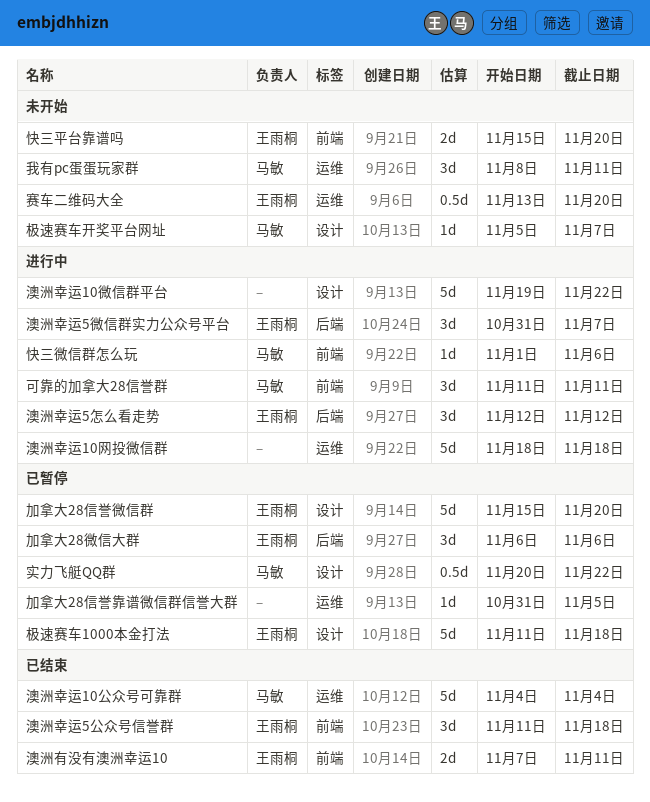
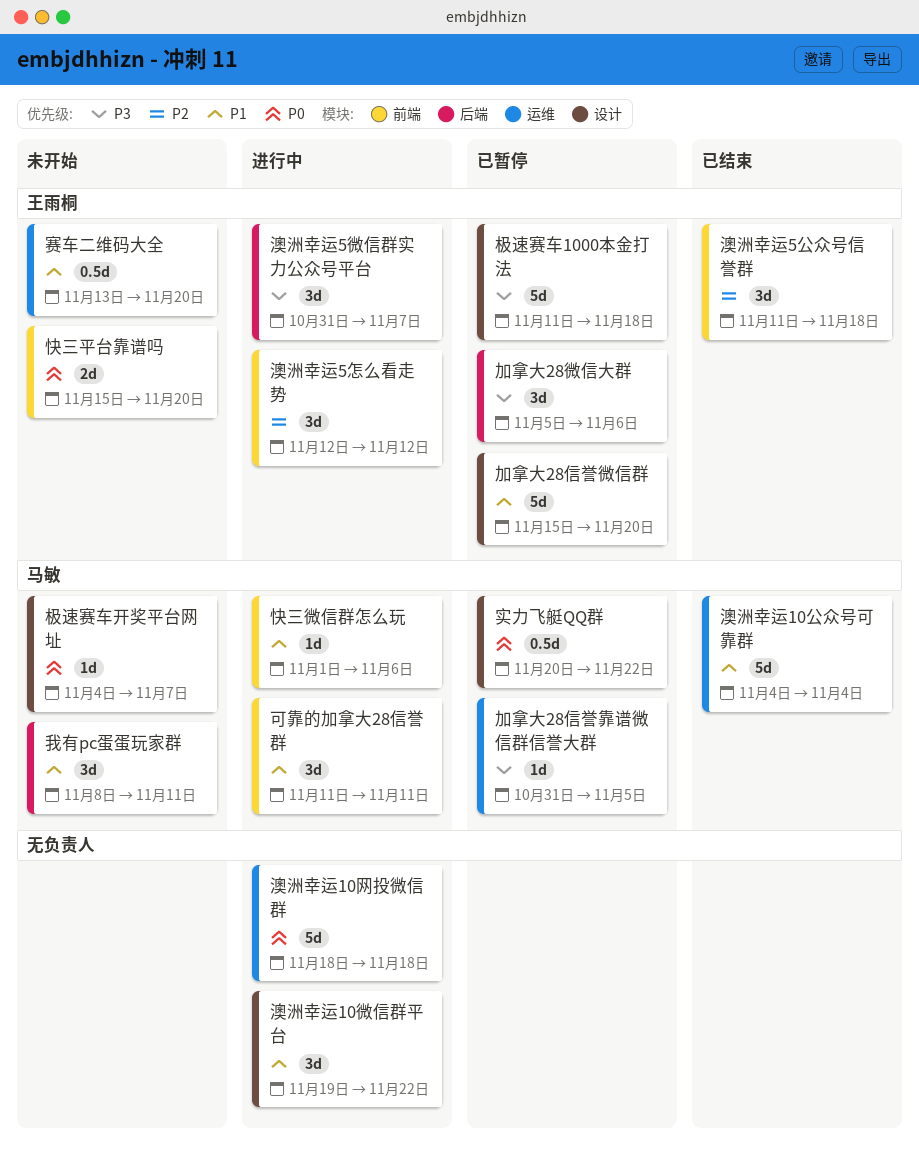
加拿大28信誉靠谱微信群信誉大群, owner: none -> 马敏
加拿大28微信大群, start: Nov 6 -> Nov 5
我有pc蛋蛋玩家群, label: 运维 -> 后端
极速赛车开奖平台网址, start: Nov 5 -> Nov 4
澳洲幸运10微信群平台, estimate: 5d -> 3d
澳洲幸运5怎么看走势, label: 后端 -> 前端
澳洲有没有澳洲幸运10: present -> none

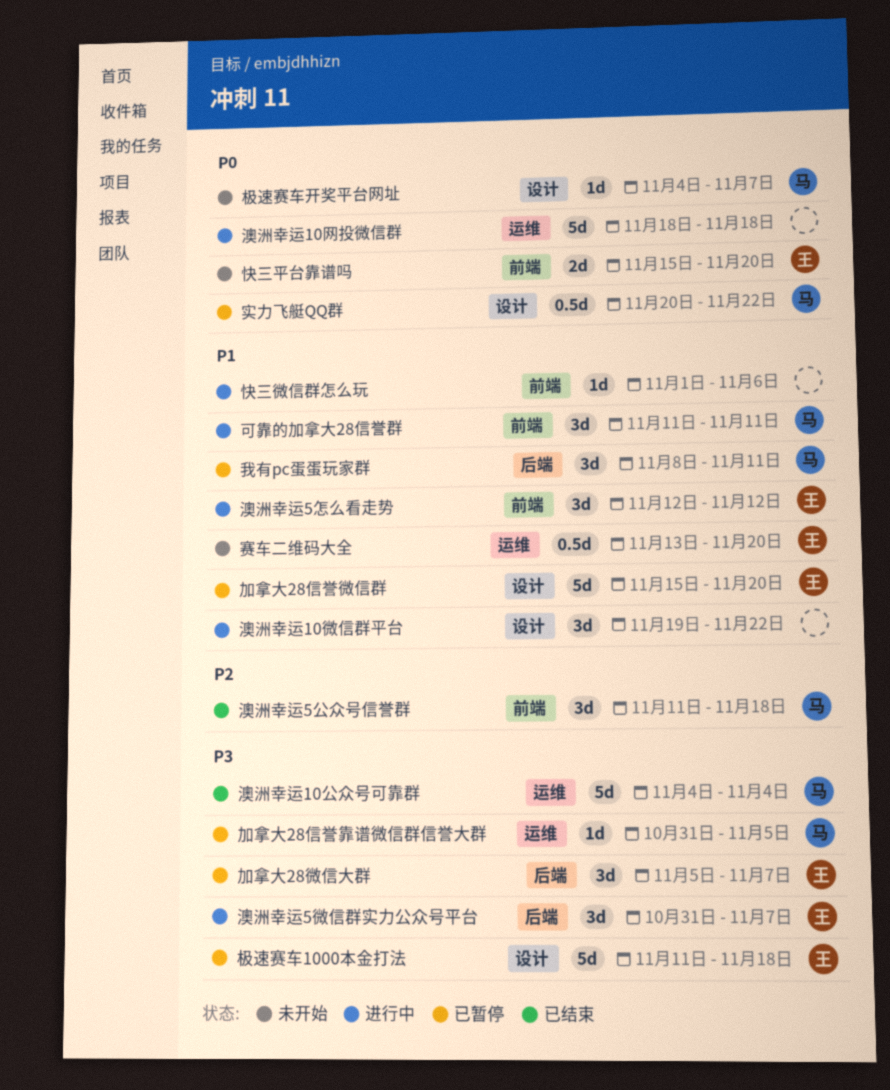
加拿大28微信大群, due: Nov 6 -> Nov 7
快三微信群怎么玩, owner: 马敏 -> none
我有pc蛋蛋玩家群, status: 未开始 -> 已暂停
澳洲幸运10公众号可靠群, priority: P1 -> P3
澳洲幸运5公众号信誉群, owner: 王雨桐 -> 马敏
澳洲幸运5怎么看走势, priority: P2 -> P1

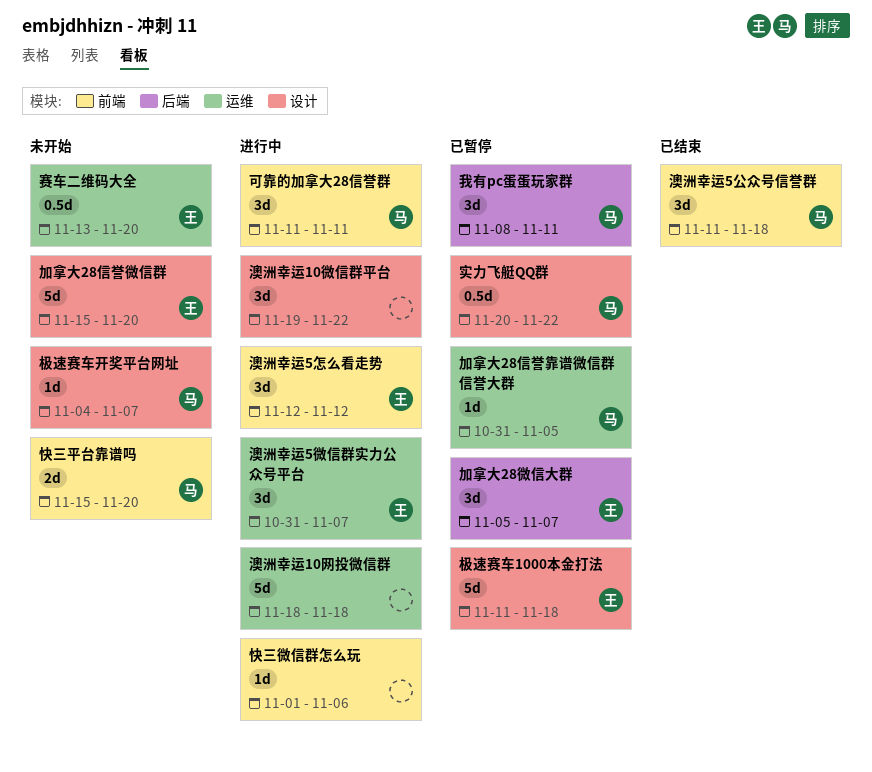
加拿大28信誉微信群, status: 已暂停 -> 未开始
快三平台靠谱吗, owner: 王 -> 马
澳洲幸运10公众号可靠群: present -> none
澳洲幸运5微信群实力公众号平台, label: 后端 -> 运维

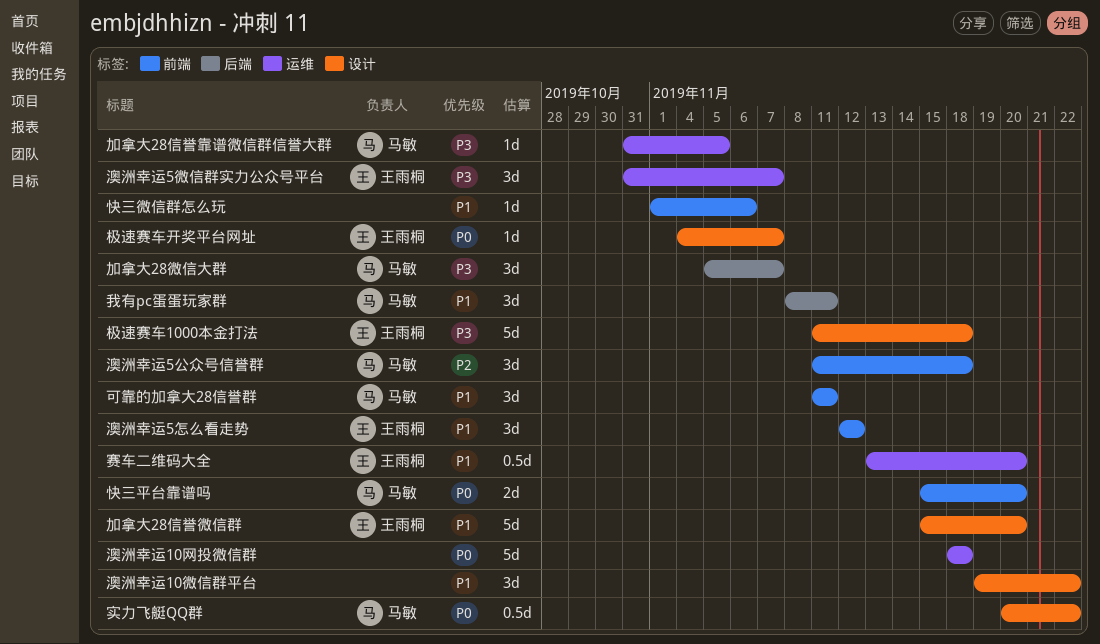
加拿大28微信大群, owner: 王雨桐 -> 马敏
极速赛车开奖平台网址, owner: 马敏 -> 王雨桐

